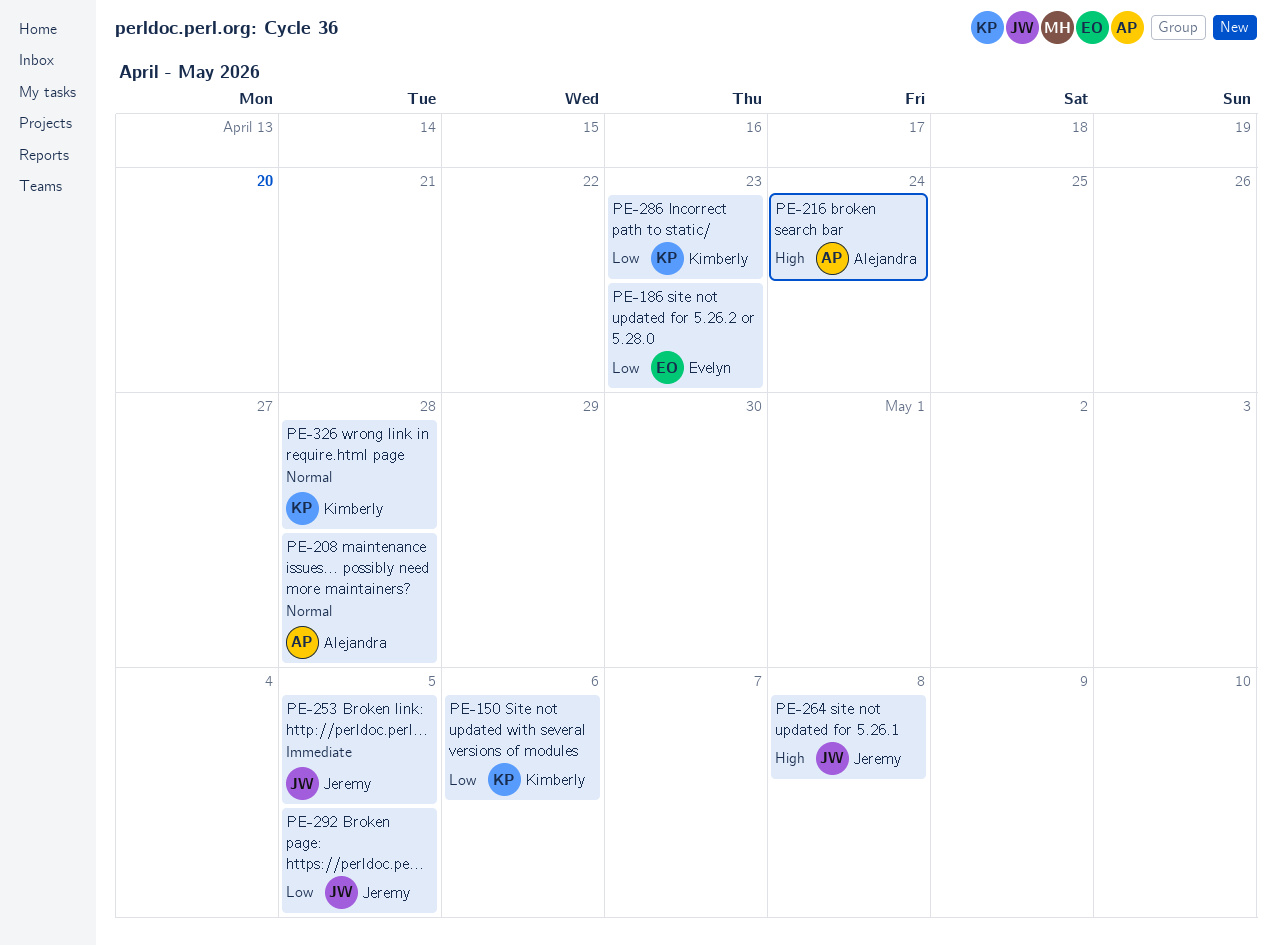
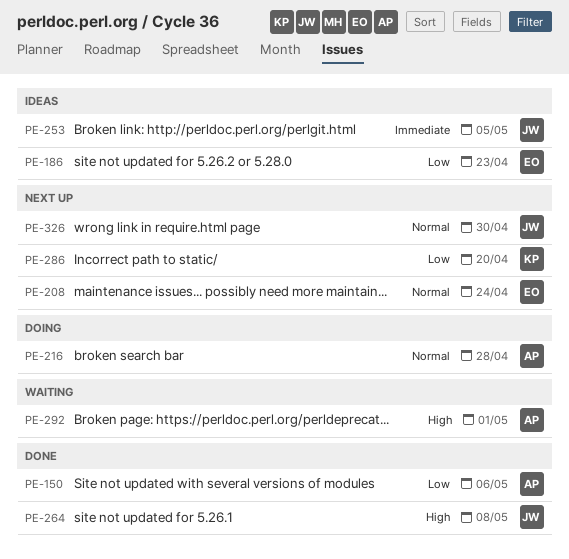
PE-150, owner: Kimberly -> Alejandra
PE-208, owner: Alejandra -> Evelyn
PE-208, due: Apr 28 -> Apr 24
PE-216, priority: High -> Normal
PE-216, due: Apr 24 -> Apr 28
PE-286, due: Apr 23 -> Apr 20
PE-292, owner: Jeremy -> Alejandra
PE-292, priority: Low -> High
PE-292, due: May 5 -> May 1
PE-326, owner: Kimberly -> Jeremy
PE-326, due: Apr 28 -> Apr 30

